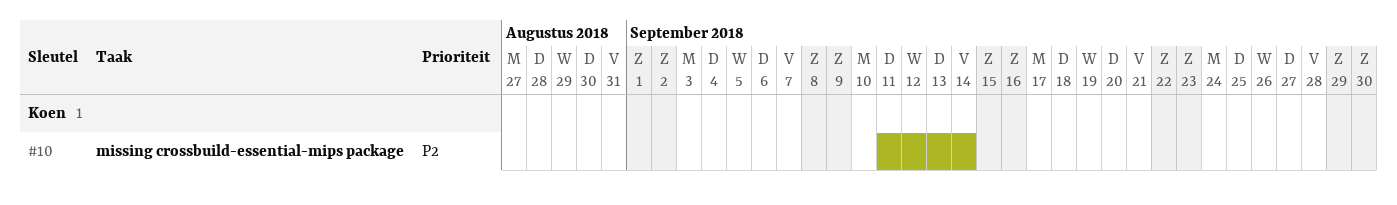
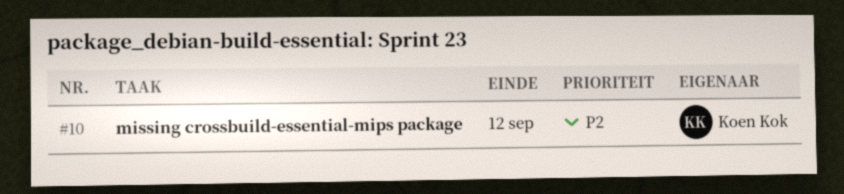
#10, due: Sep 14 -> Sep 12

